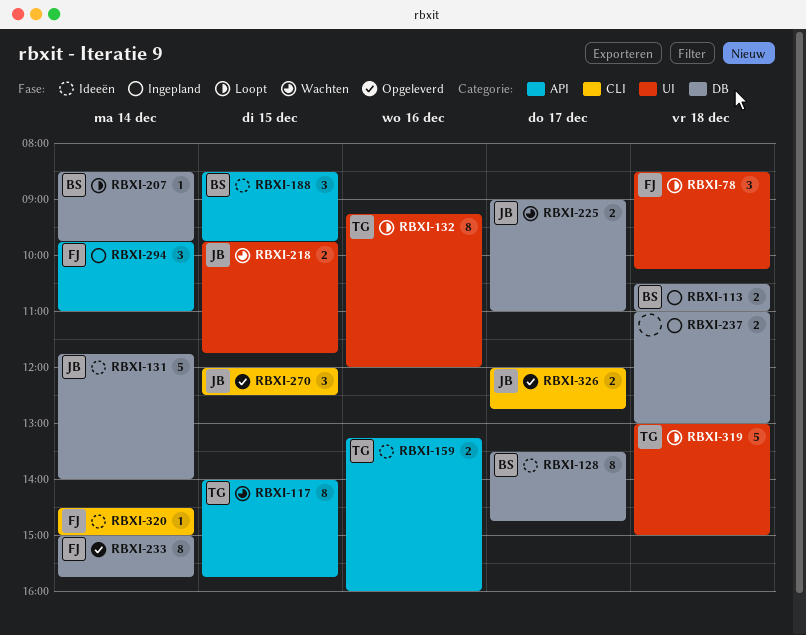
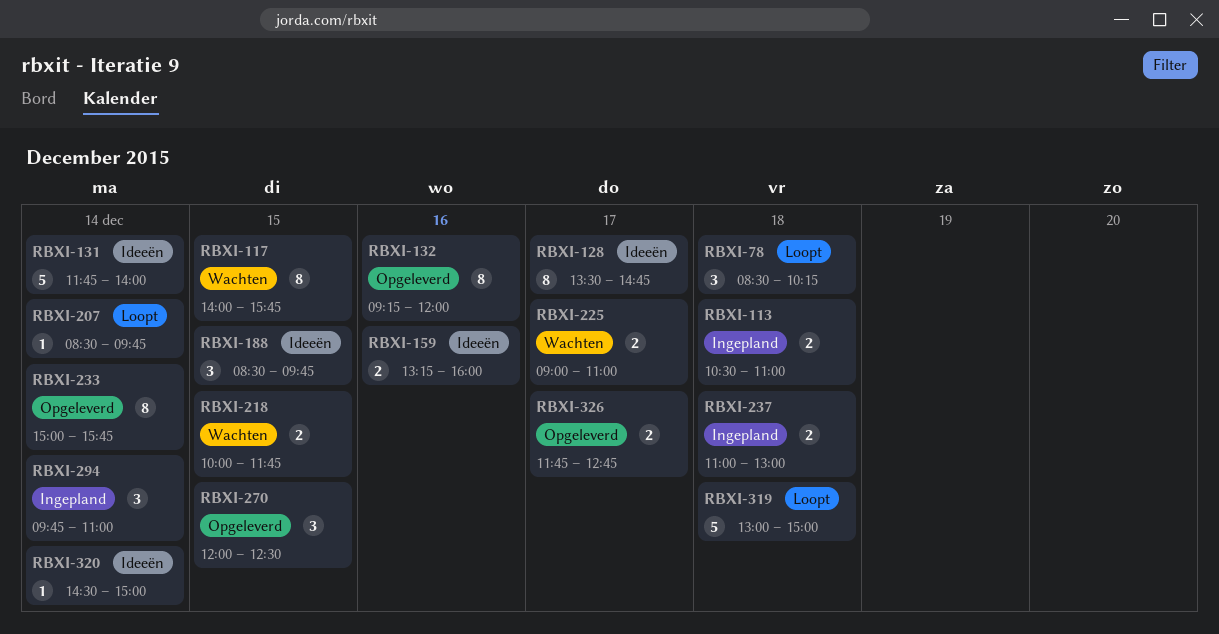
RBXI-132, status: Loopt -> Opgeleverd
RBXI-218, begins: 09:45 -> 10:00
RBXI-326, begins: 12:00 -> 11:45

